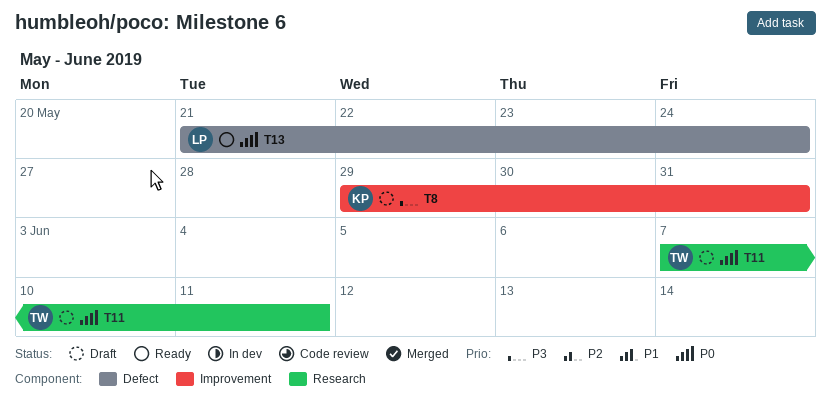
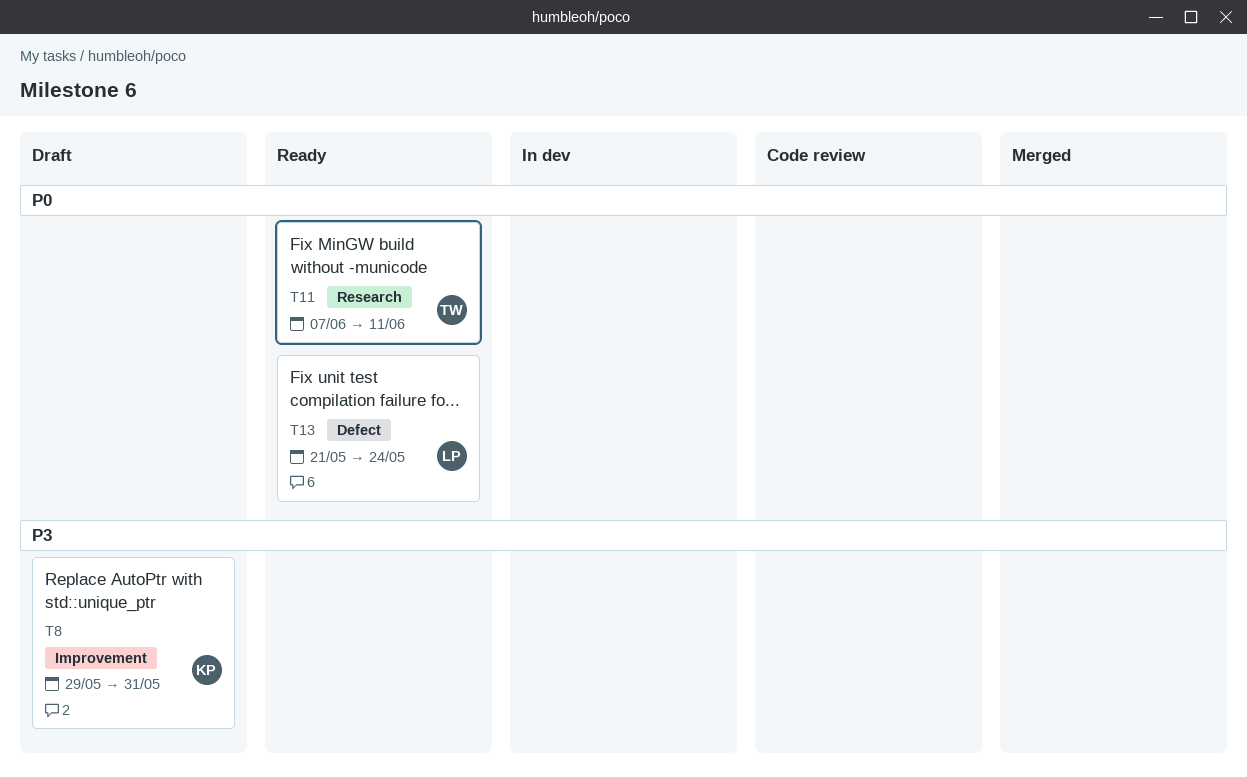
T11, status: Draft -> Ready

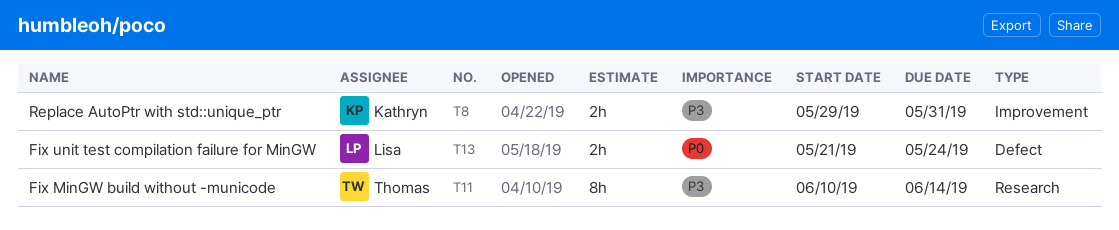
T11, priority: P0 -> P3
T11, start: Jun 7 -> Jun 10
T11, due: Jun 11 -> Jun 14

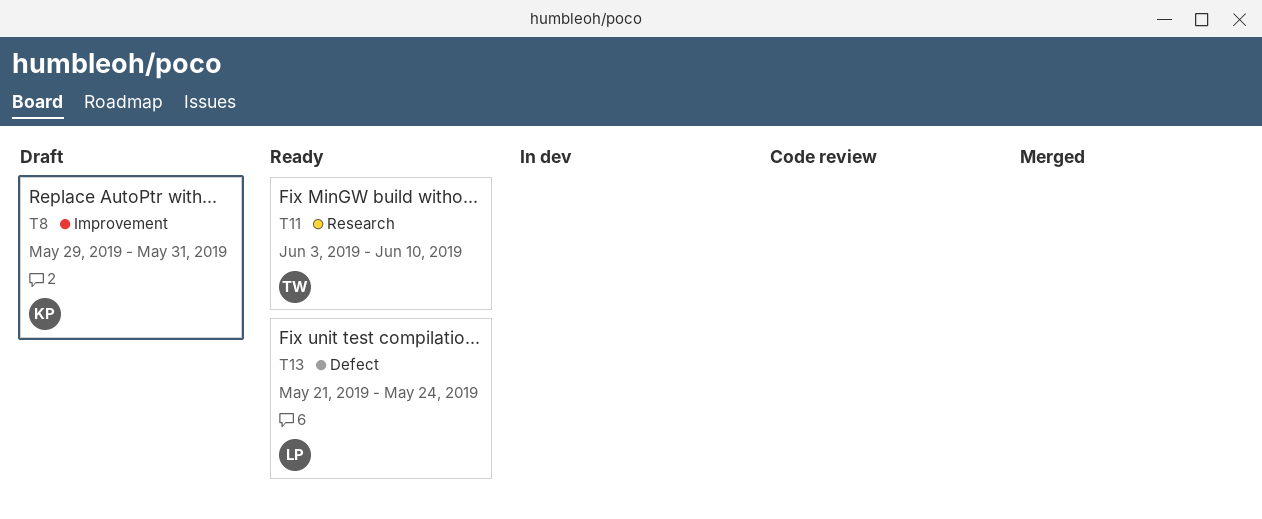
T11, start: Jun 10 -> Jun 3
T11, due: Jun 14 -> Jun 10

